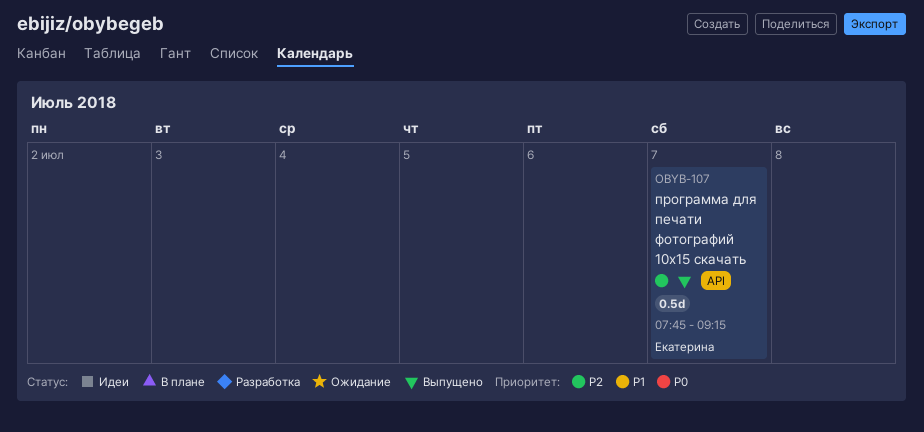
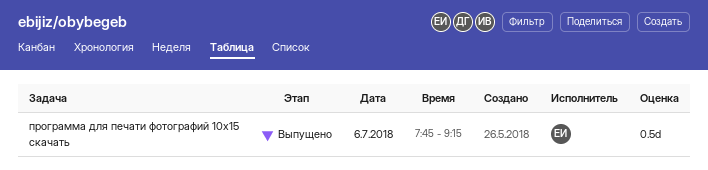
программа для печати фотографий 10х15 скачать, day: Jul 7 -> Jul 6

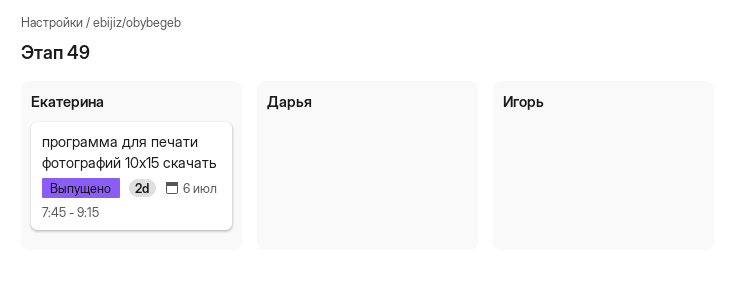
программа для печати фотографий 10х15 скачать, estimate: 0.5d -> 2d

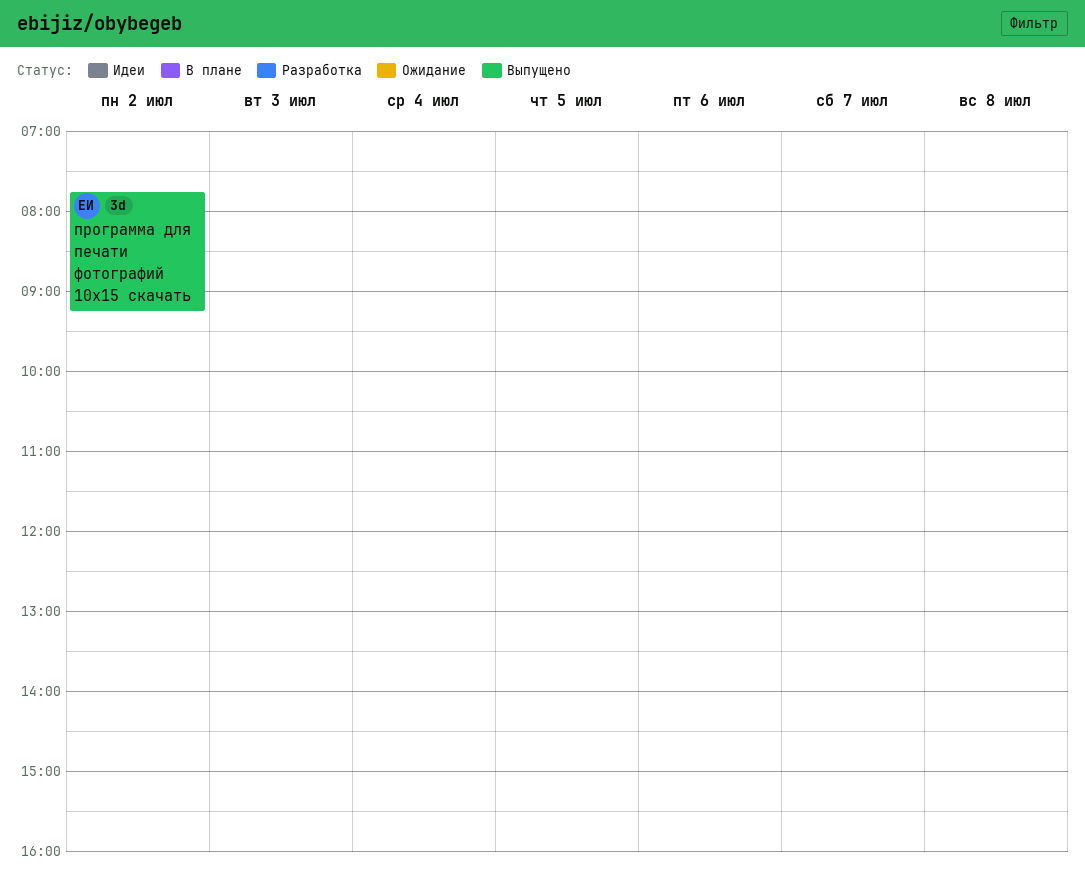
программа для печати фотографий 10х15 скачать, estimate: 2d -> 3d
программа для печати фотографий 10х15 скачать, day: Jul 6 -> Jul 2

